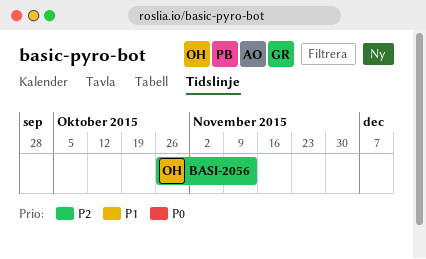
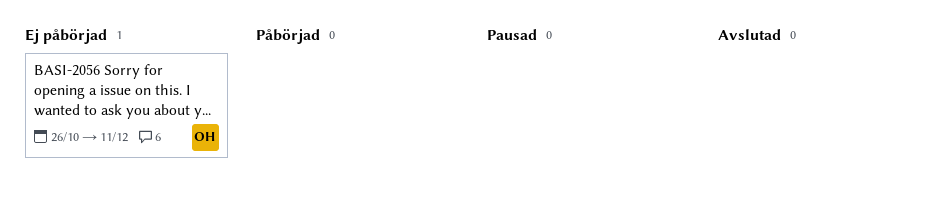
BASI-2056, due: Nov 13 -> Dec 11

